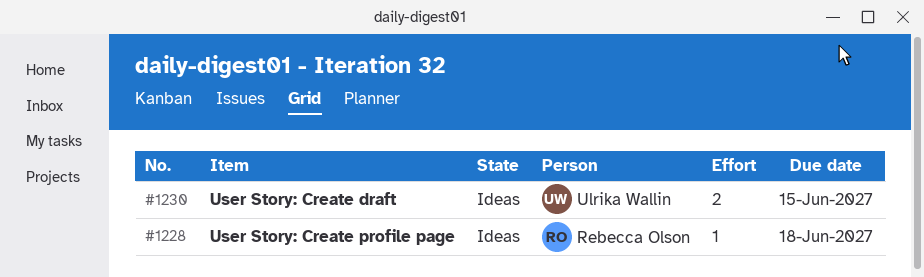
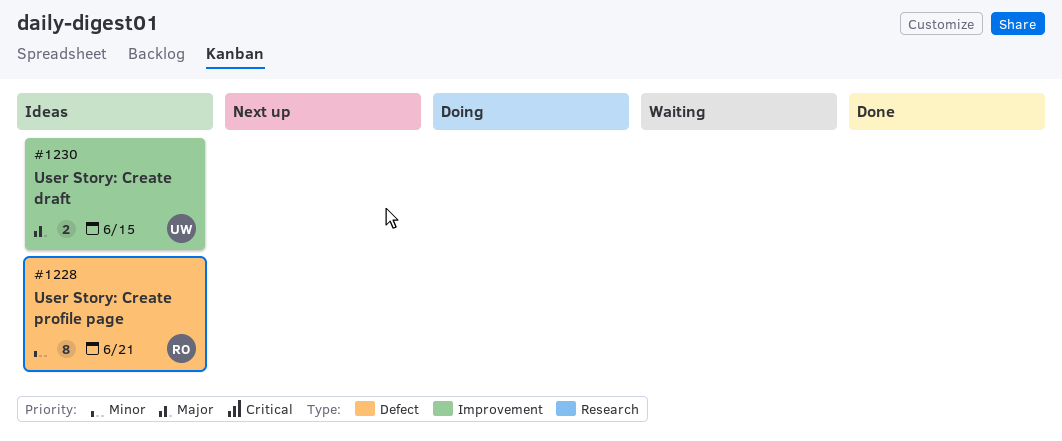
#1228, estimate: 1 -> 8
#1228, due: Jun 18 -> Jun 21

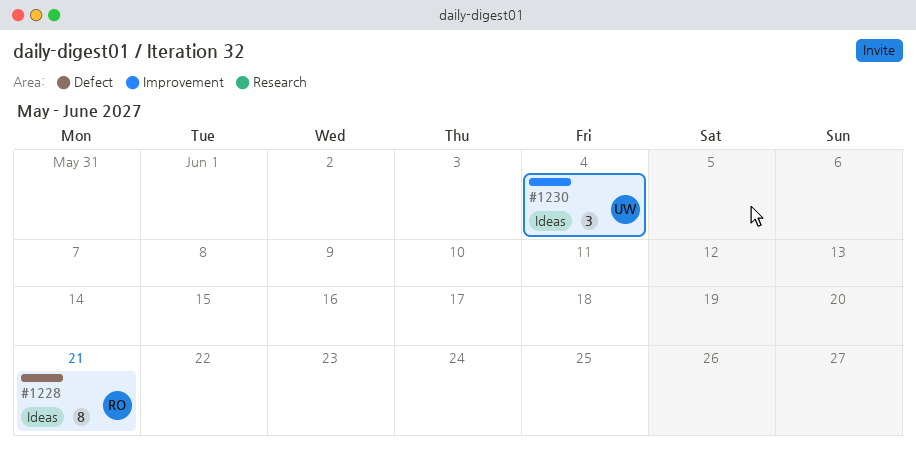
#1230, estimate: 2 -> 3
#1230, due: Jun 15 -> Jun 4

